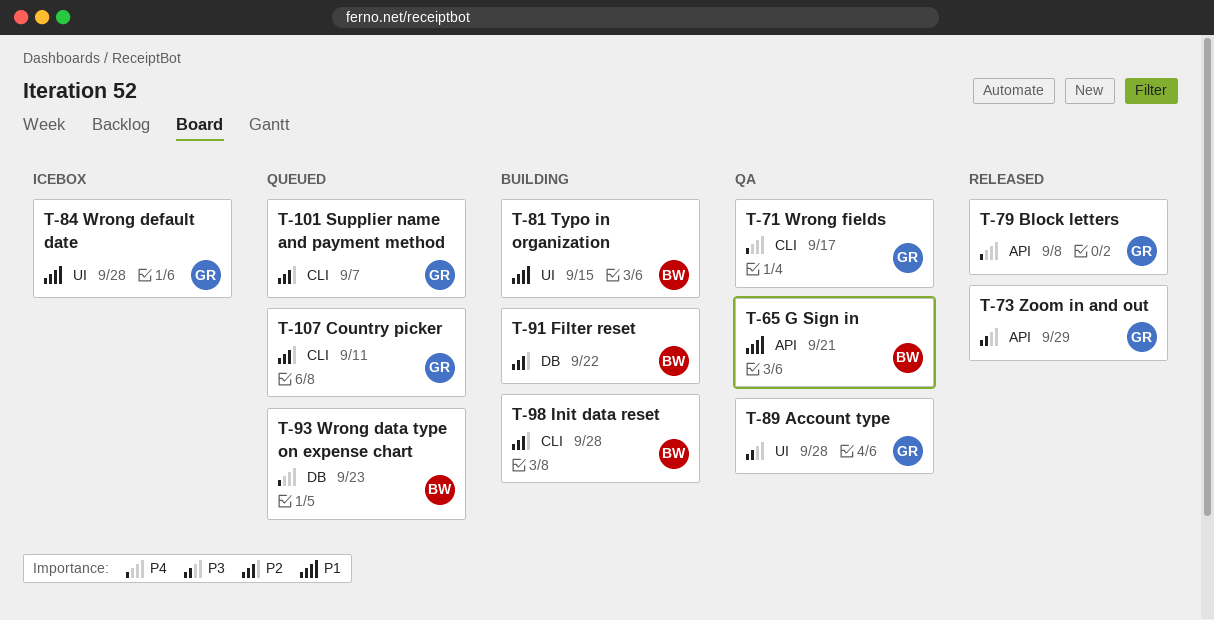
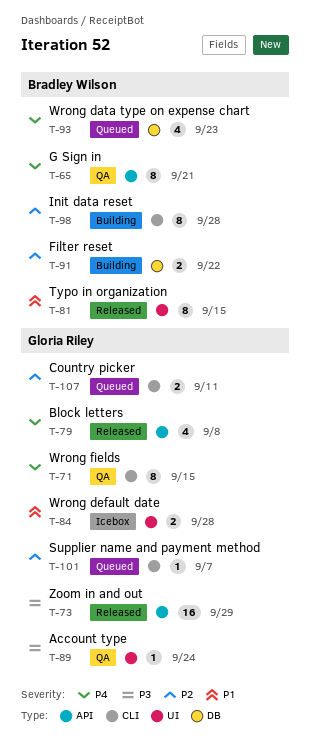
T-65, priority: P1 -> P4
T-71, due: Sep 17 -> Sep 15
T-81, status: Building -> Released
T-89, due: Sep 28 -> Sep 24

